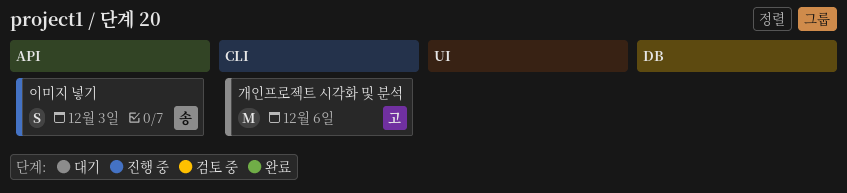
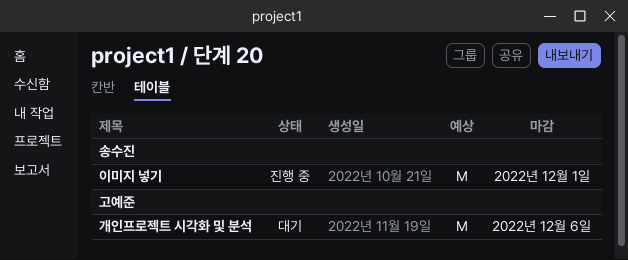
이미지 넣기, estimate: S -> M
이미지 넣기, due: Dec 3 -> Dec 1

